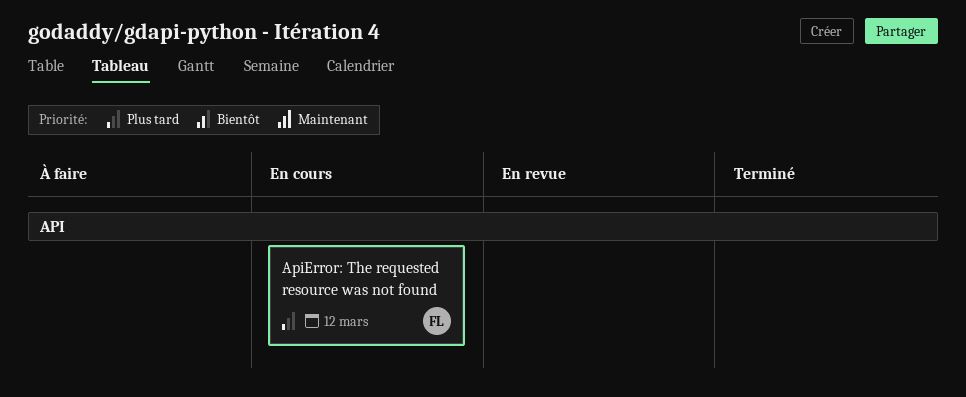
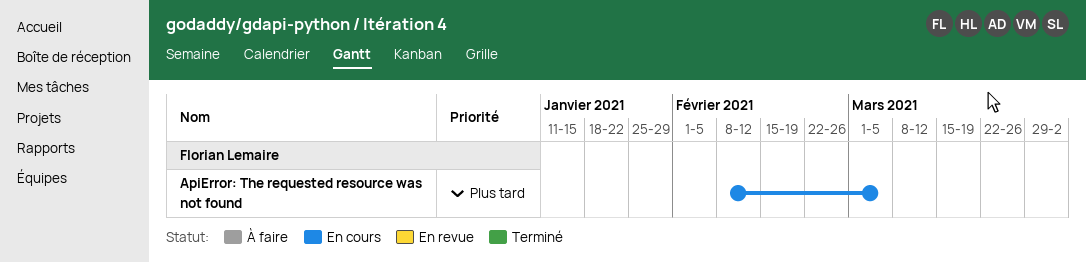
ApiError: The requested resource was not found, due: Mar 12 -> Mar 5

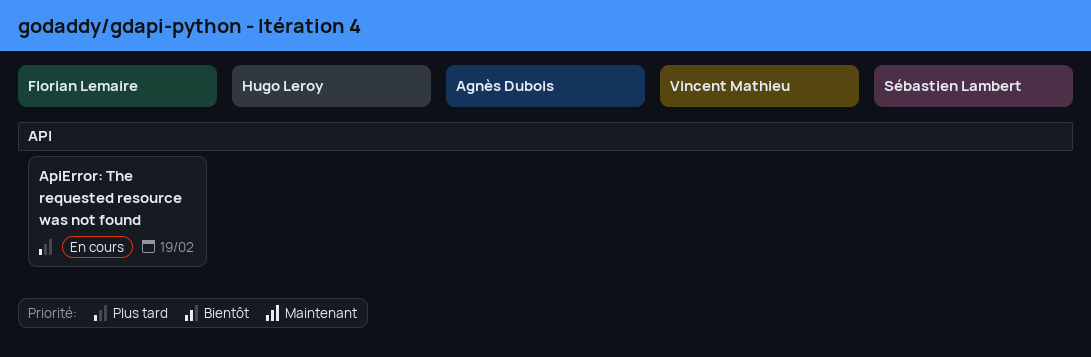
ApiError: The requested resource was not found, due: Mar 5 -> Feb 19

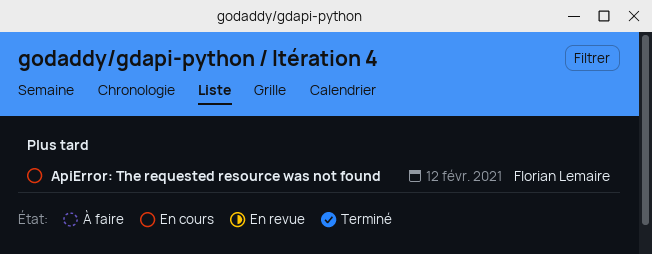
ApiError: The requested resource was not found, due: Feb 19 -> Feb 12

